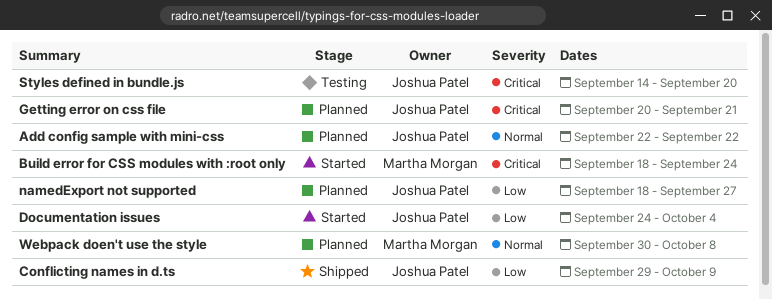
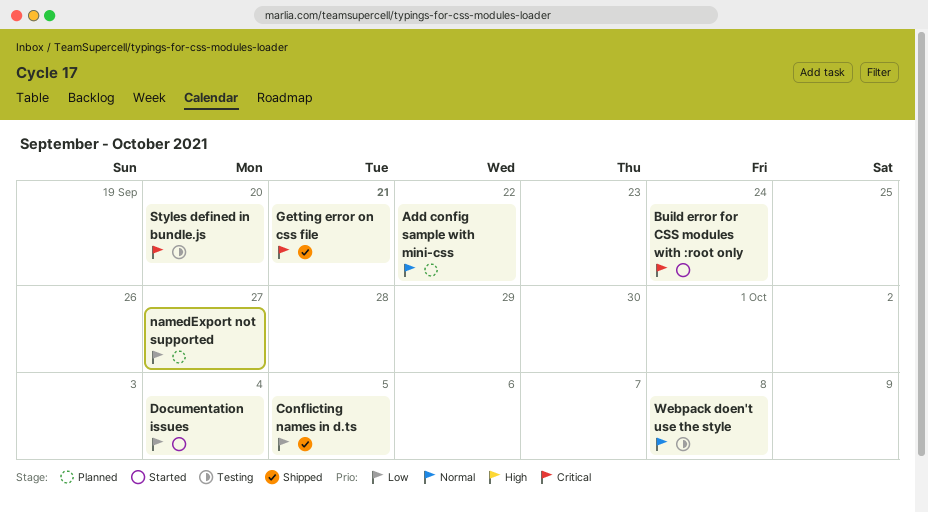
Conflicting names in d.ts, due: Oct 9 -> Oct 5
Getting error on css file, status: Planned -> Shipped
Webpack doen't use the style, status: Planned -> Testing

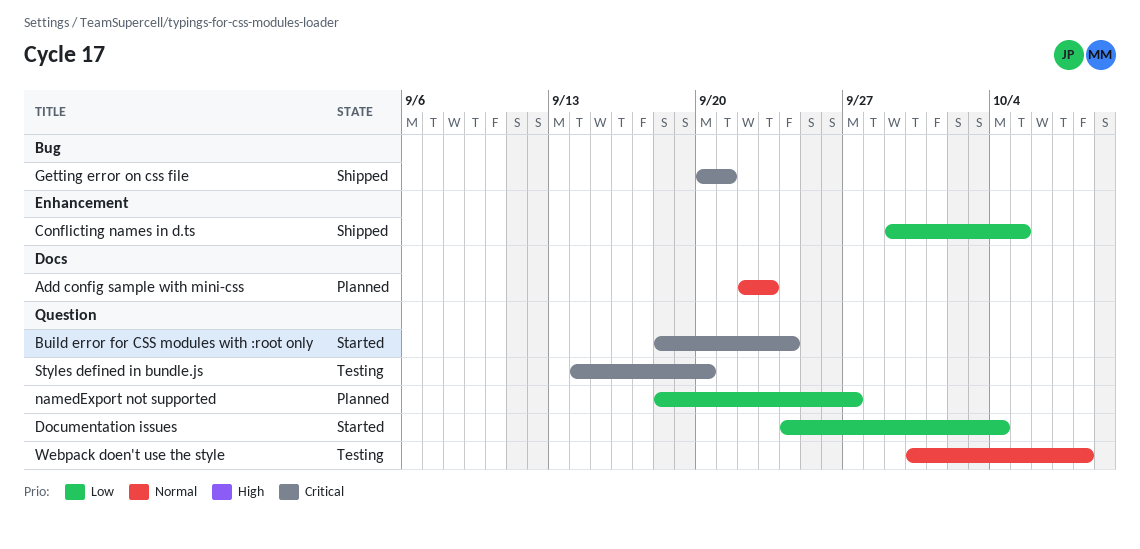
Add config sample with mini-css, due: Sep 22 -> Sep 23

